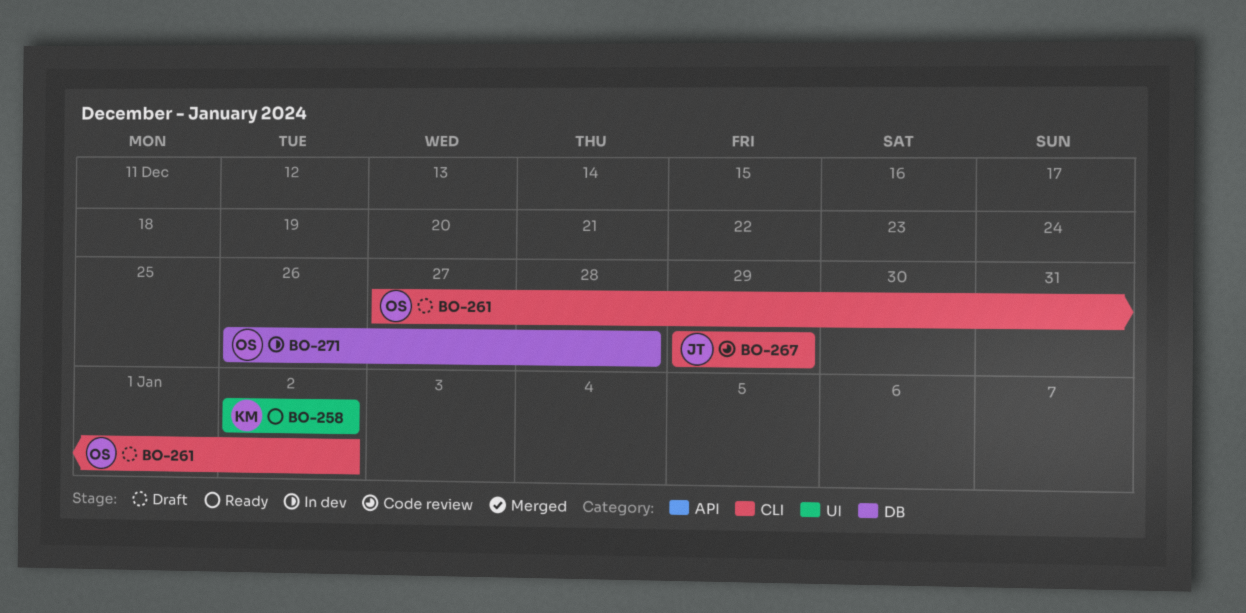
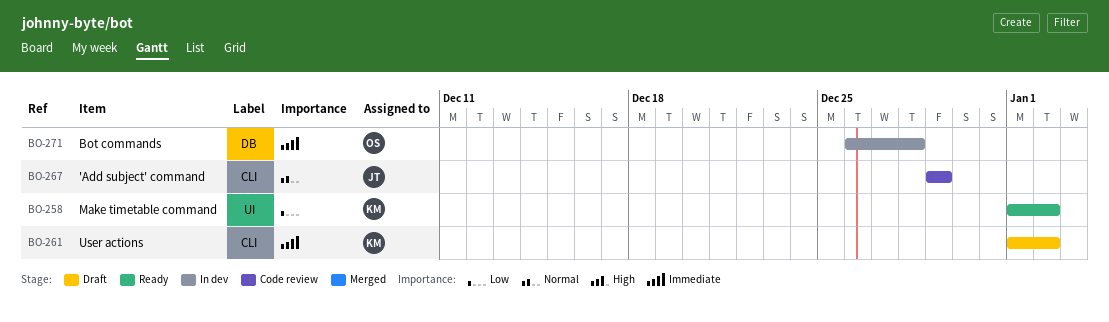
BO-258, start: Jan 2 -> Jan 1
BO-261, owner: OS -> KM
BO-261, start: Dec 27 -> Jan 1

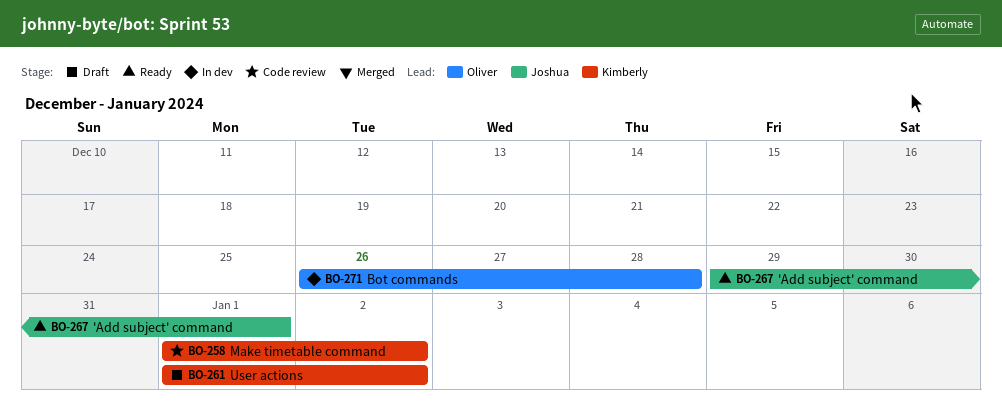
BO-258, status: Ready -> Code review
BO-267, status: Code review -> Ready
BO-267, due: Dec 29 -> Jan 1

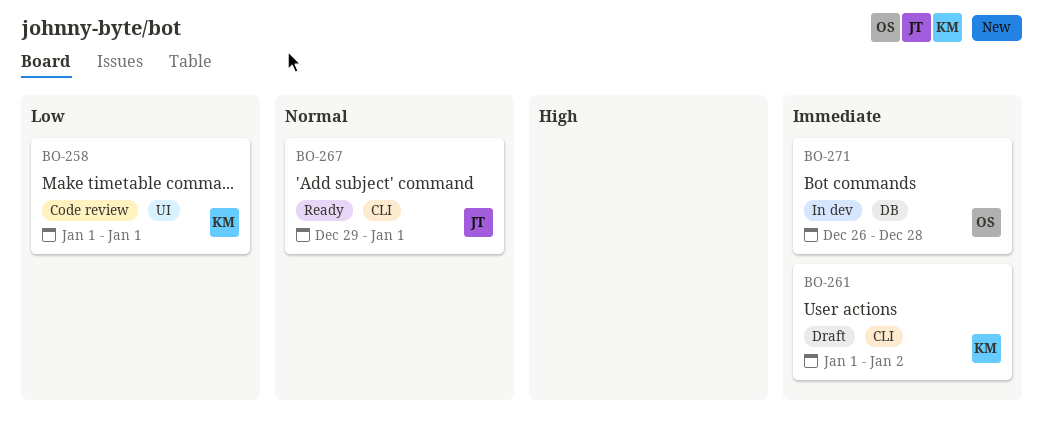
BO-258, due: Jan 2 -> Jan 1

